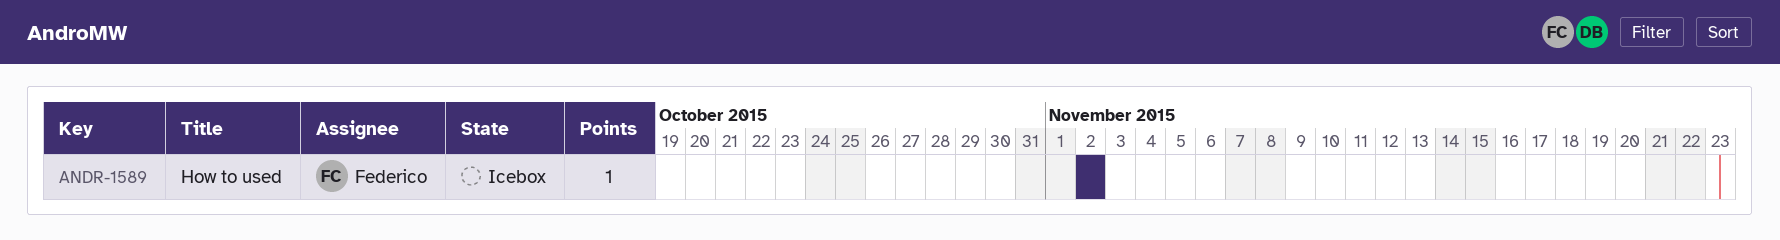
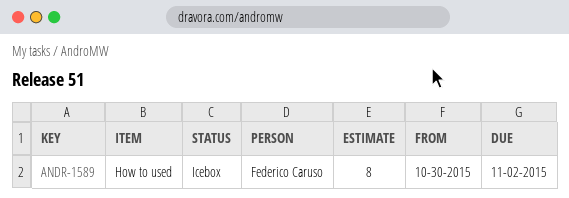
ANDR-1589, estimate: 1 -> 8
ANDR-1589, start: Nov 2 -> Oct 30

